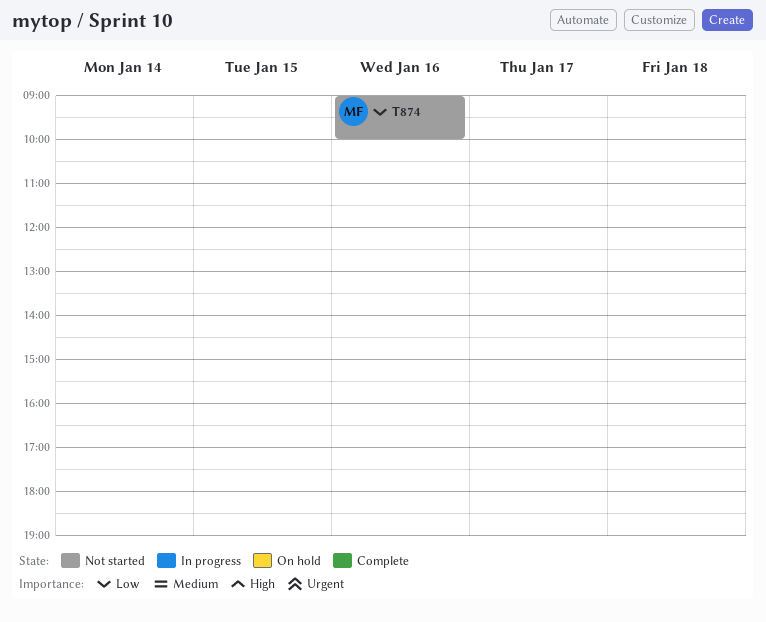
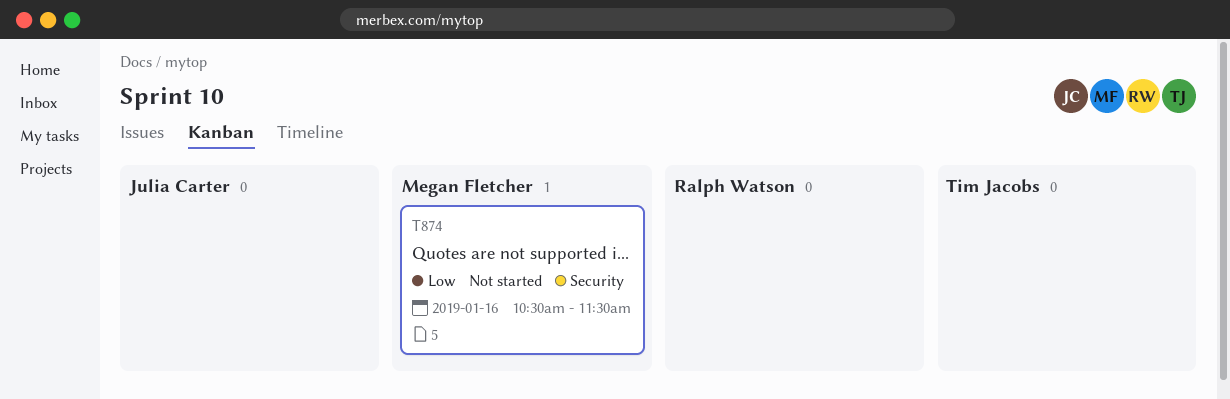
T874, begins: 09:00 -> 10:30
T874, ends: 10:00 -> 11:30

